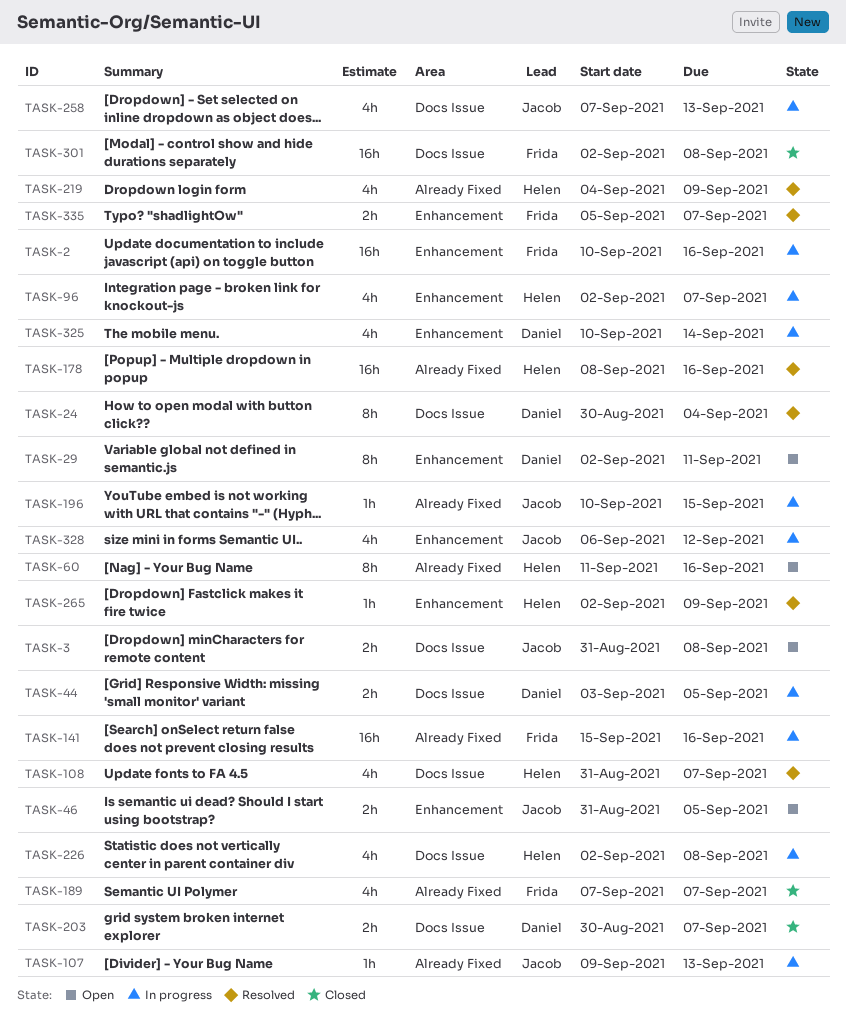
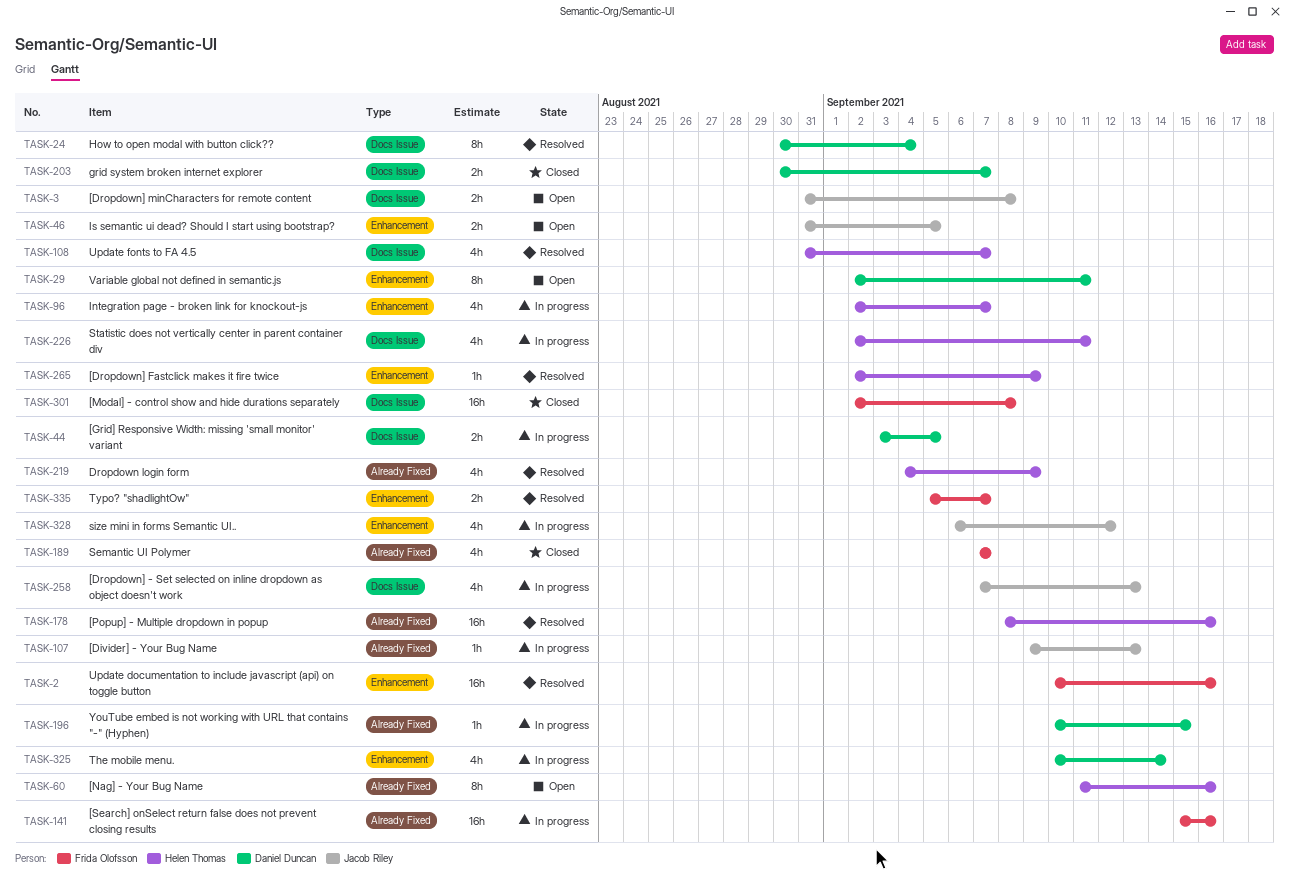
TASK-2, status: In progress -> Resolved
TASK-196, owner: Jacob Riley -> Daniel Duncan
TASK-226, due: Sep 8 -> Sep 11

